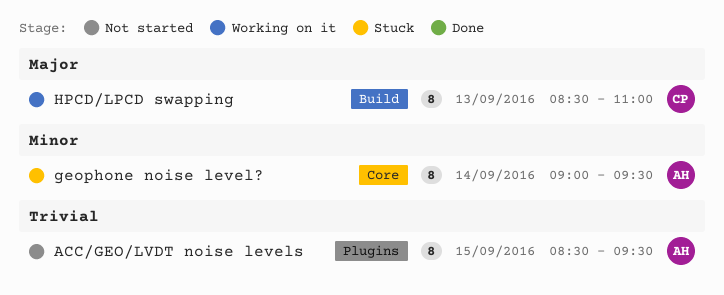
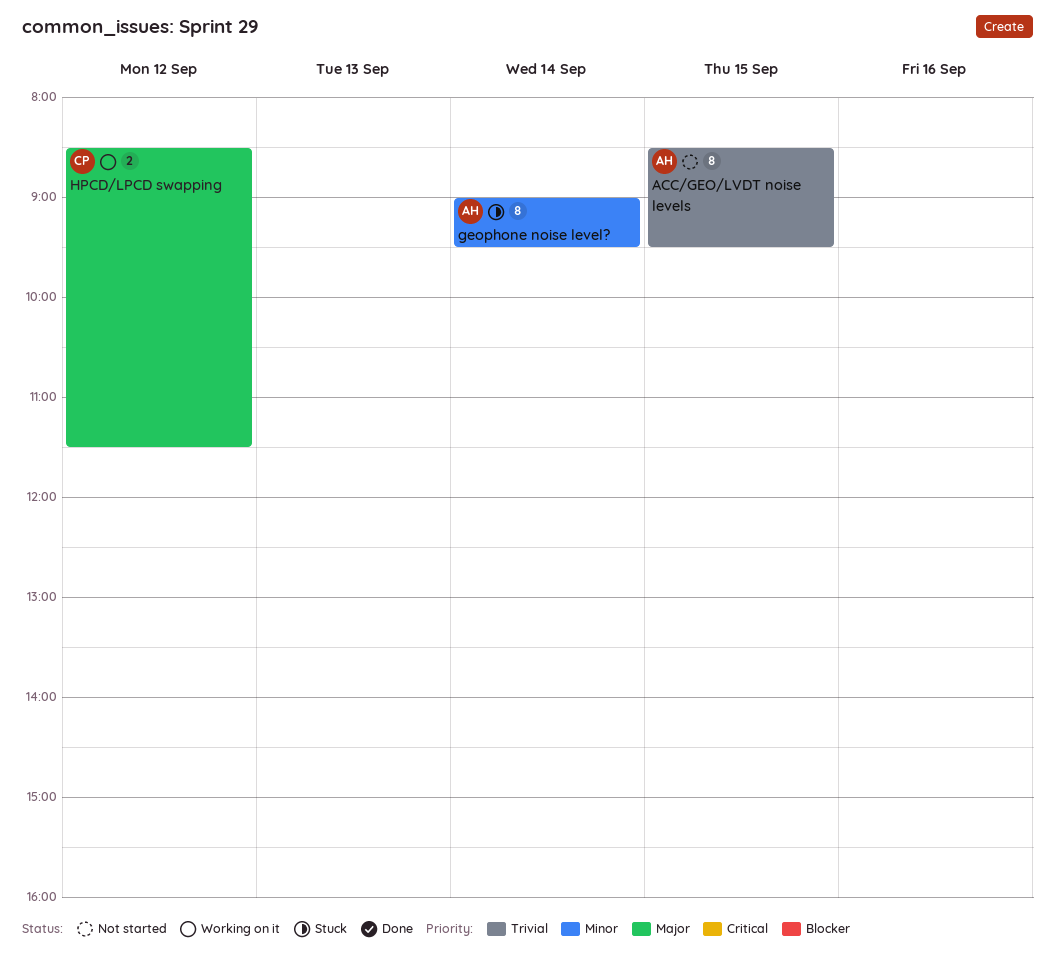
HPCD/LPCD swapping, estimate: 8 -> 2
HPCD/LPCD swapping, day: Sep 13 -> Sep 12
HPCD/LPCD swapping, ends: 11:00 -> 11:30

